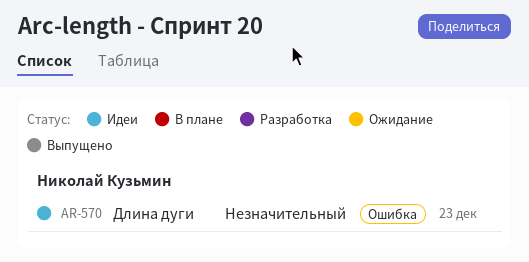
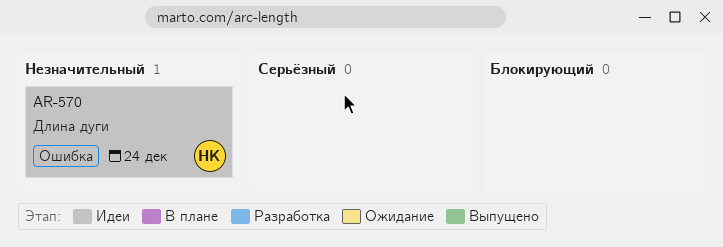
AR-570, due: Dec 23 -> Dec 24

